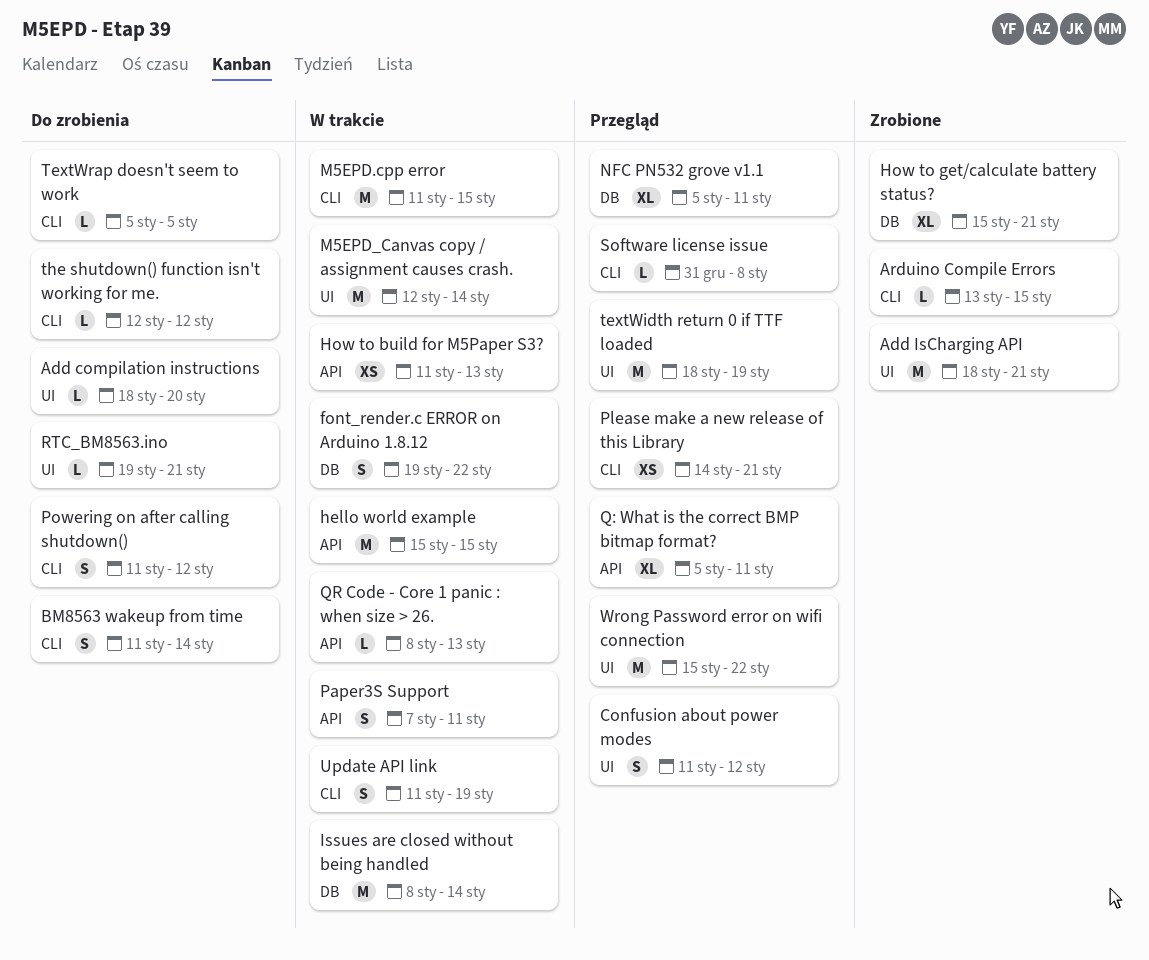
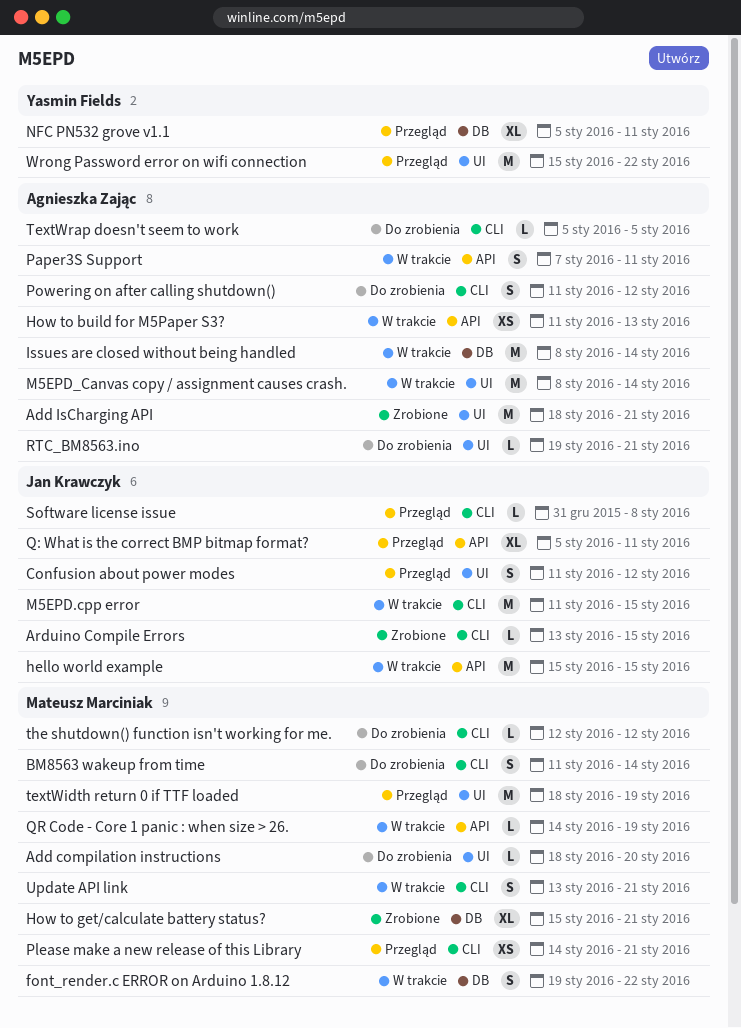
M5EPD_Canvas copy / assignment causes crash., start: Jan 12 -> Jan 8
QR Code - Core 1 panic : when size > 26., start: Jan 8 -> Jan 14
QR Code - Core 1 panic : when size > 26., due: Jan 13 -> Jan 19
Update API link, start: Jan 11 -> Jan 13
Update API link, due: Jan 19 -> Jan 21

